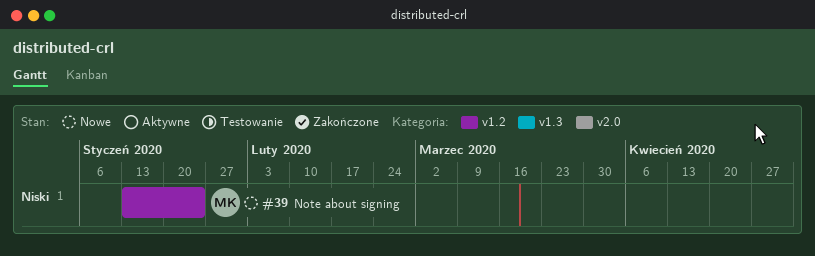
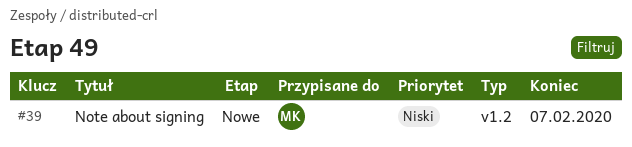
#39, due: Jan 24 -> Feb 7

